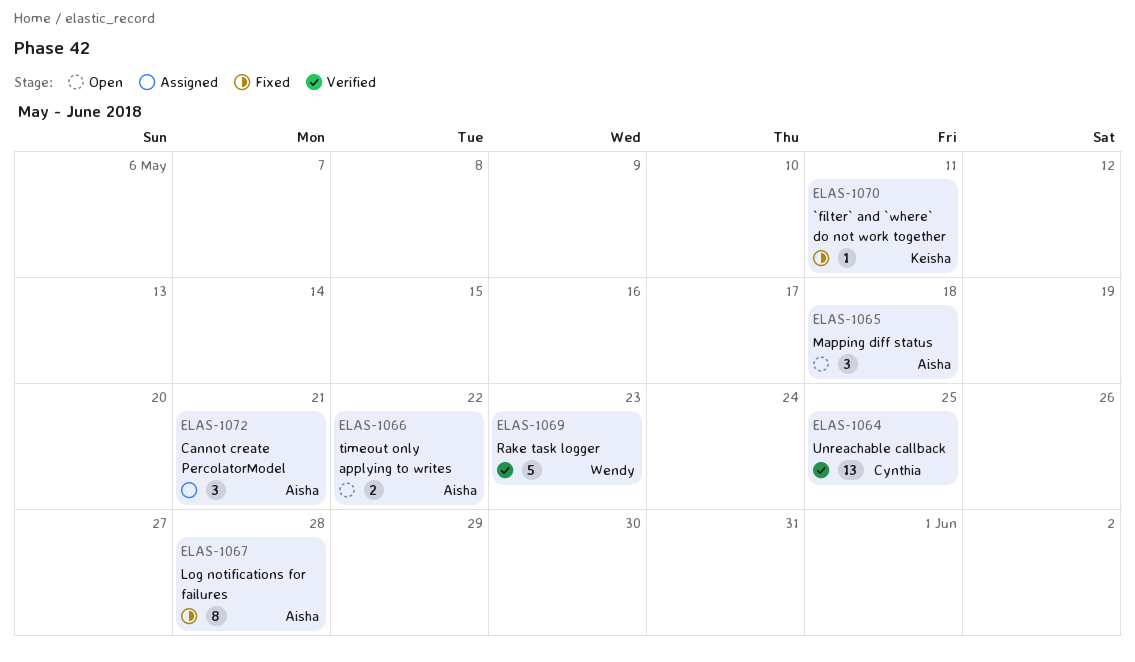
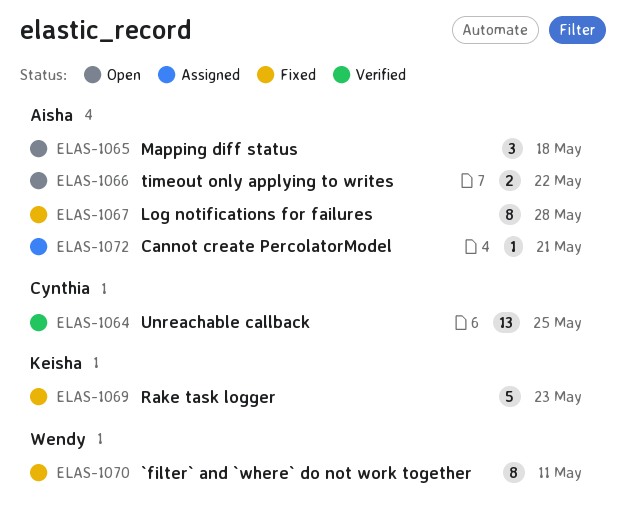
ELAS-1069, status: Verified -> Fixed
ELAS-1069, owner: Wendy -> Keisha
ELAS-1070, owner: Keisha -> Wendy
ELAS-1070, estimate: 1 -> 8
ELAS-1072, estimate: 3 -> 1

